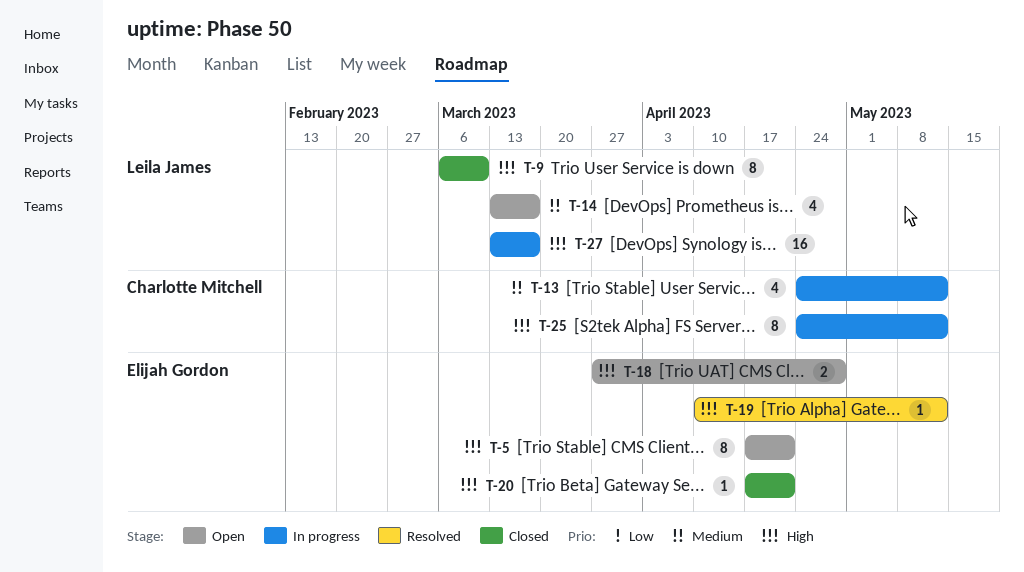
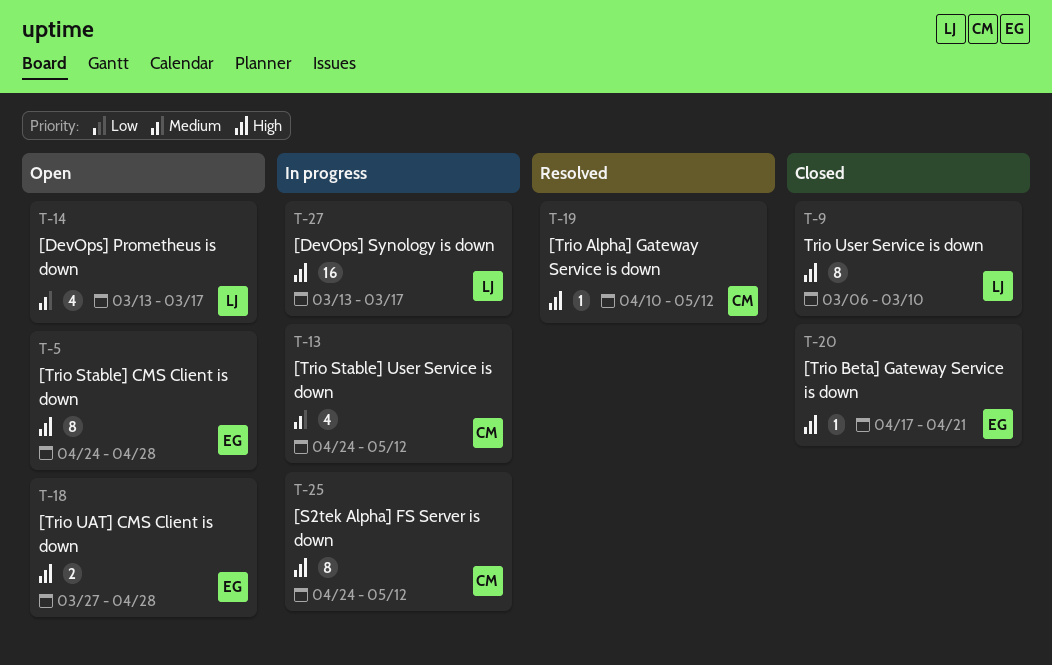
T-5, start: Apr 17 -> Apr 24
T-5, due: Apr 21 -> Apr 28
T-19, owner: Elijah Gordon -> Charlotte Mitchell

